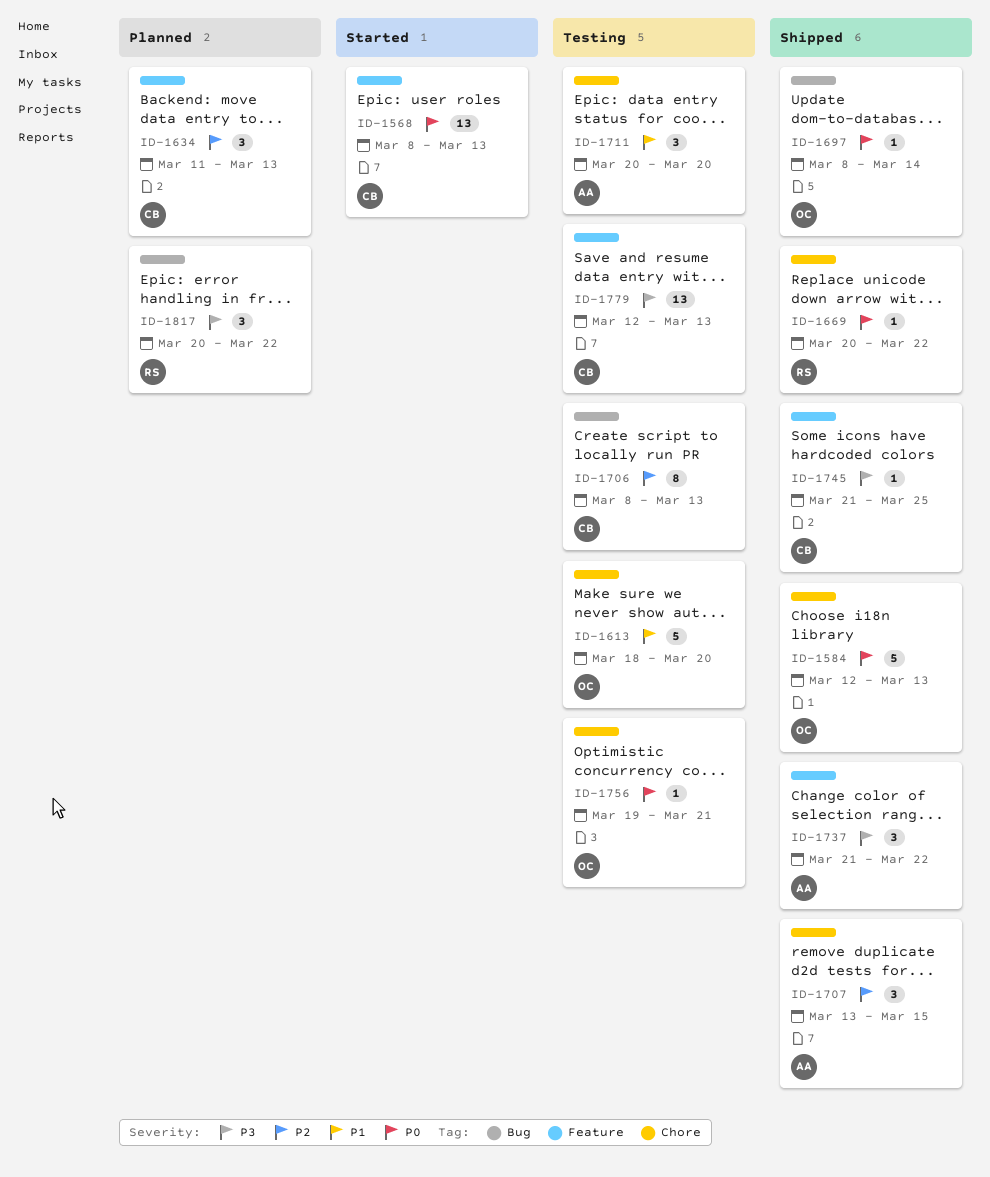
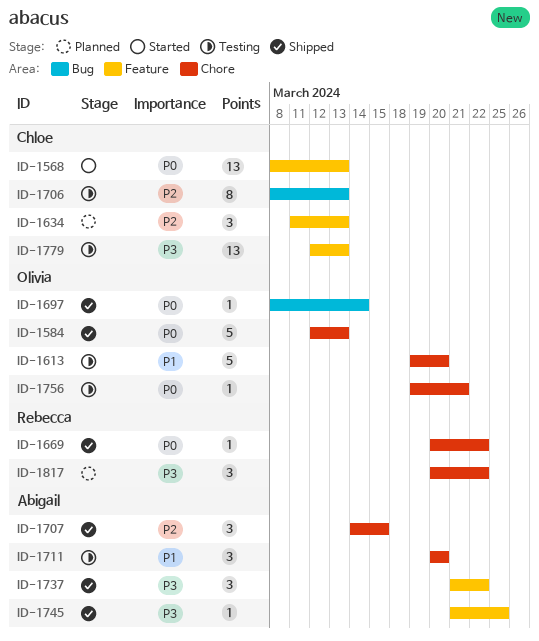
ID-1613, start: Mar 18 -> Mar 19
ID-1707, start: Mar 13 -> Mar 14
ID-1745, owner: Chloe -> Abigail
ID-1817, label: Bug -> Chore

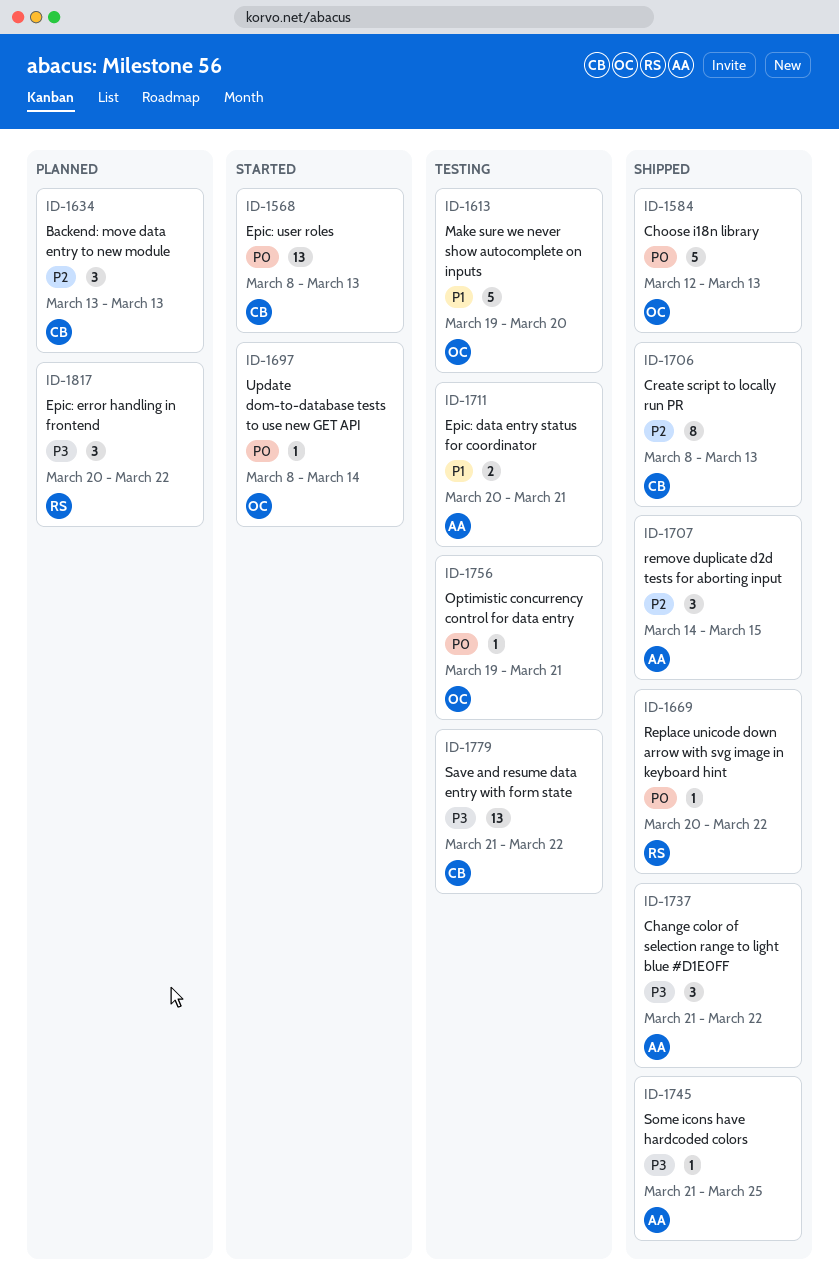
ID-1634, start: Mar 11 -> Mar 13
ID-1697, status: Shipped -> Started
ID-1706, status: Testing -> Shipped
ID-1711, estimate: 3 -> 2
ID-1711, due: Mar 20 -> Mar 21
ID-1779, start: Mar 12 -> Mar 21
ID-1779, due: Mar 13 -> Mar 22

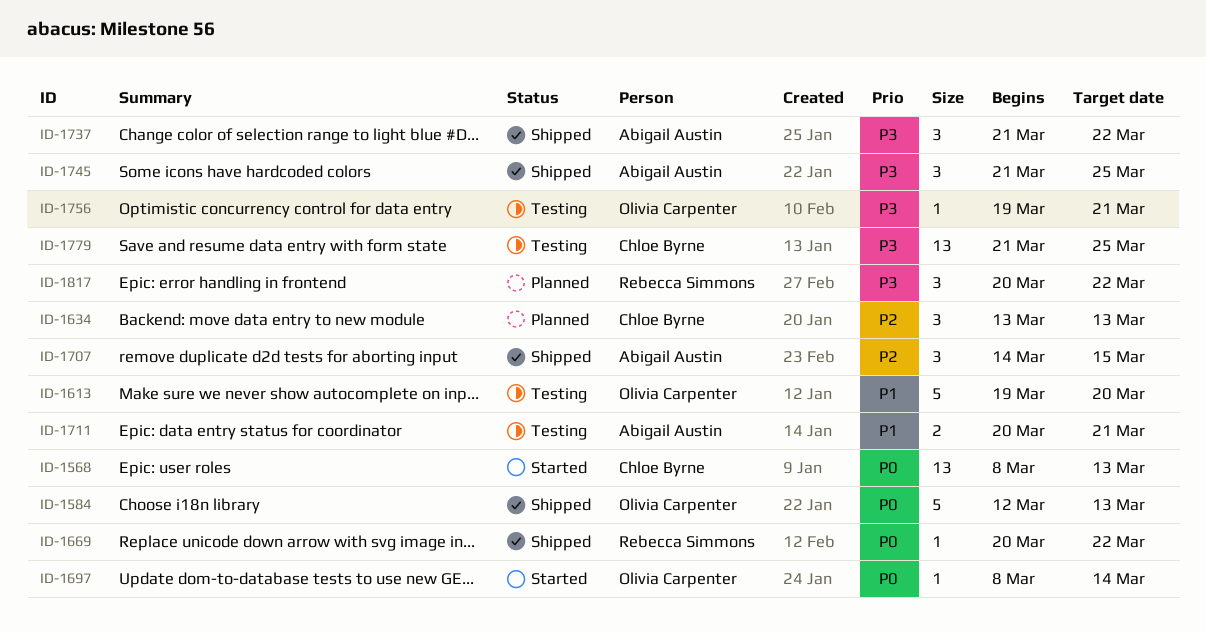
ID-1706: present -> none
ID-1745, estimate: 1 -> 3
ID-1756, priority: P0 -> P3
ID-1779, due: Mar 22 -> Mar 25

